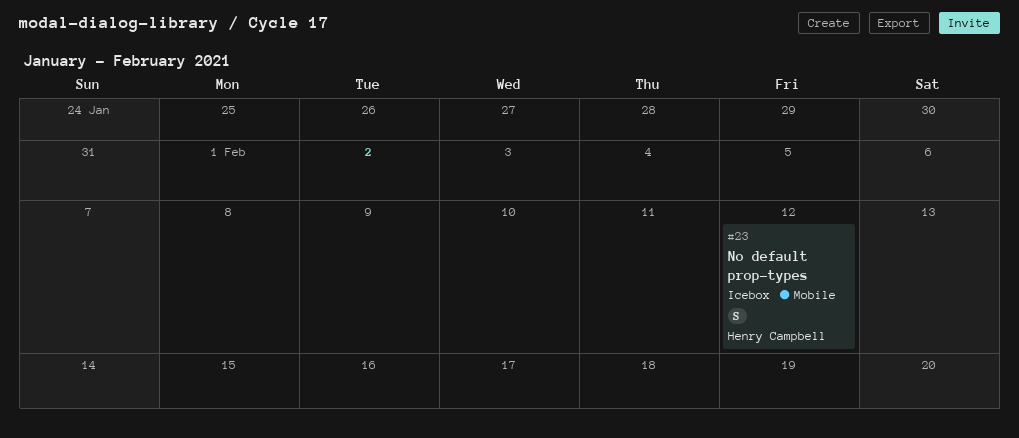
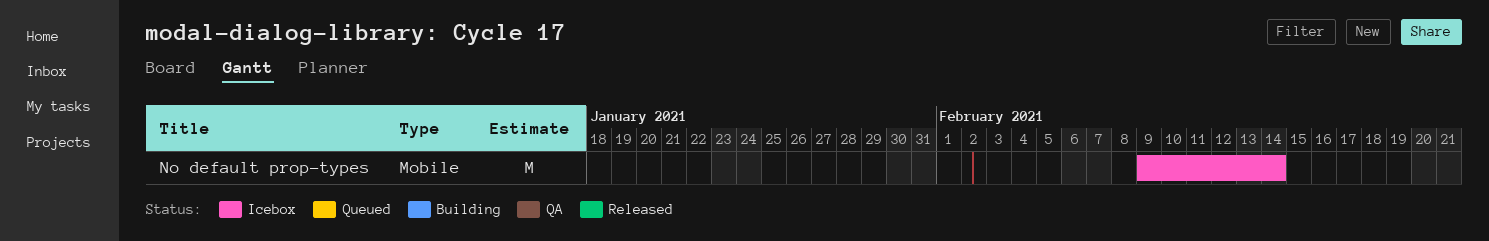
No default prop-types, estimate: S -> M
No default prop-types, due: Feb 12 -> Feb 14

